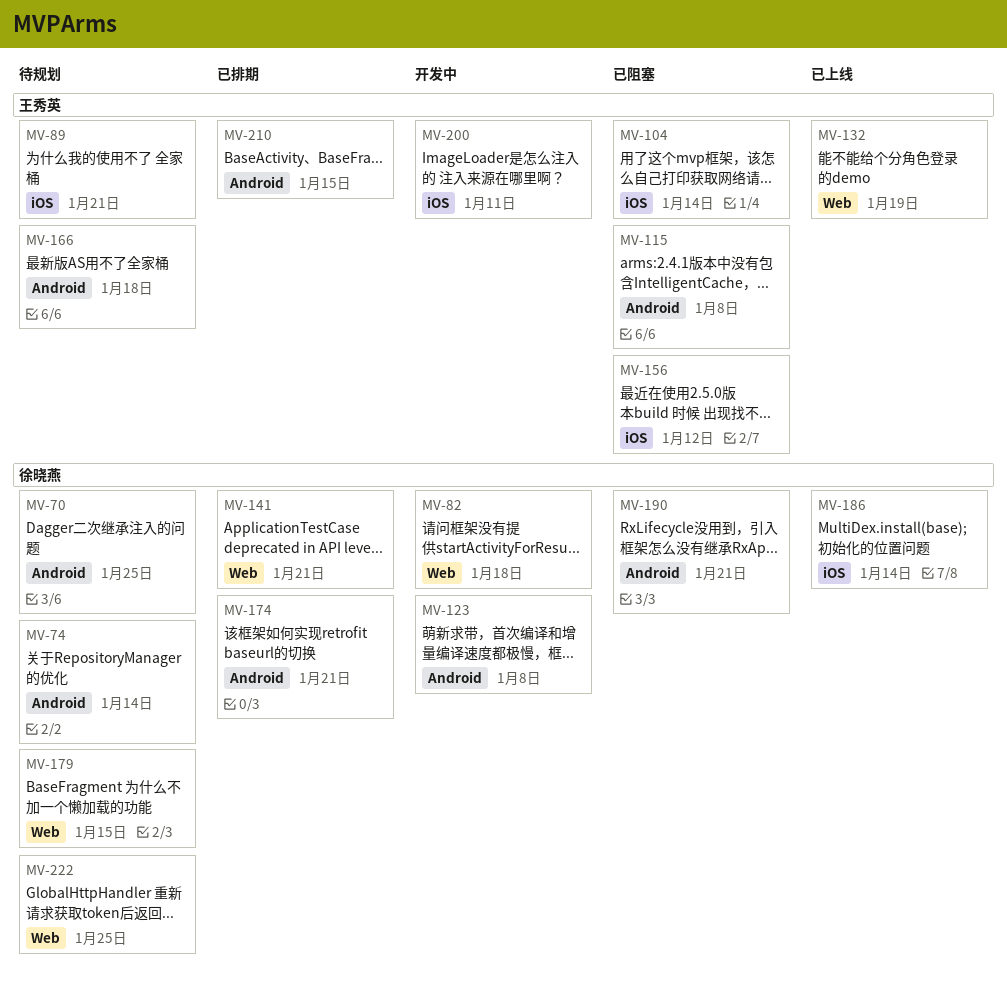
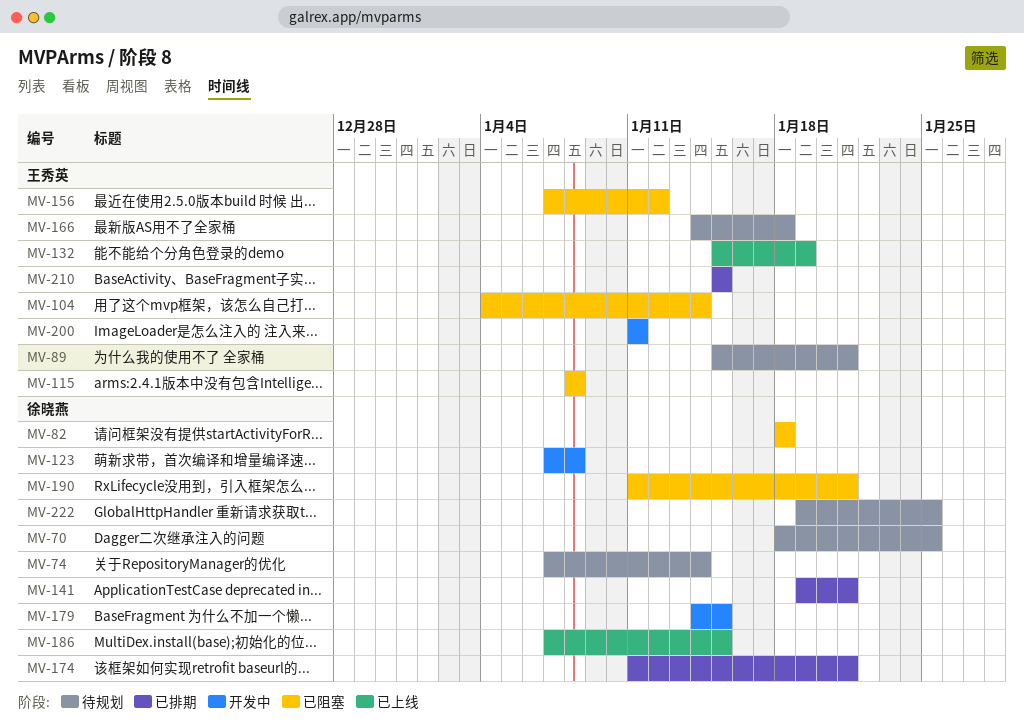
MV-82, status: 开发中 -> 已阻塞
MV-179, status: 待规划 -> 开发中
MV-186, due: Jan 14 -> Jan 15

